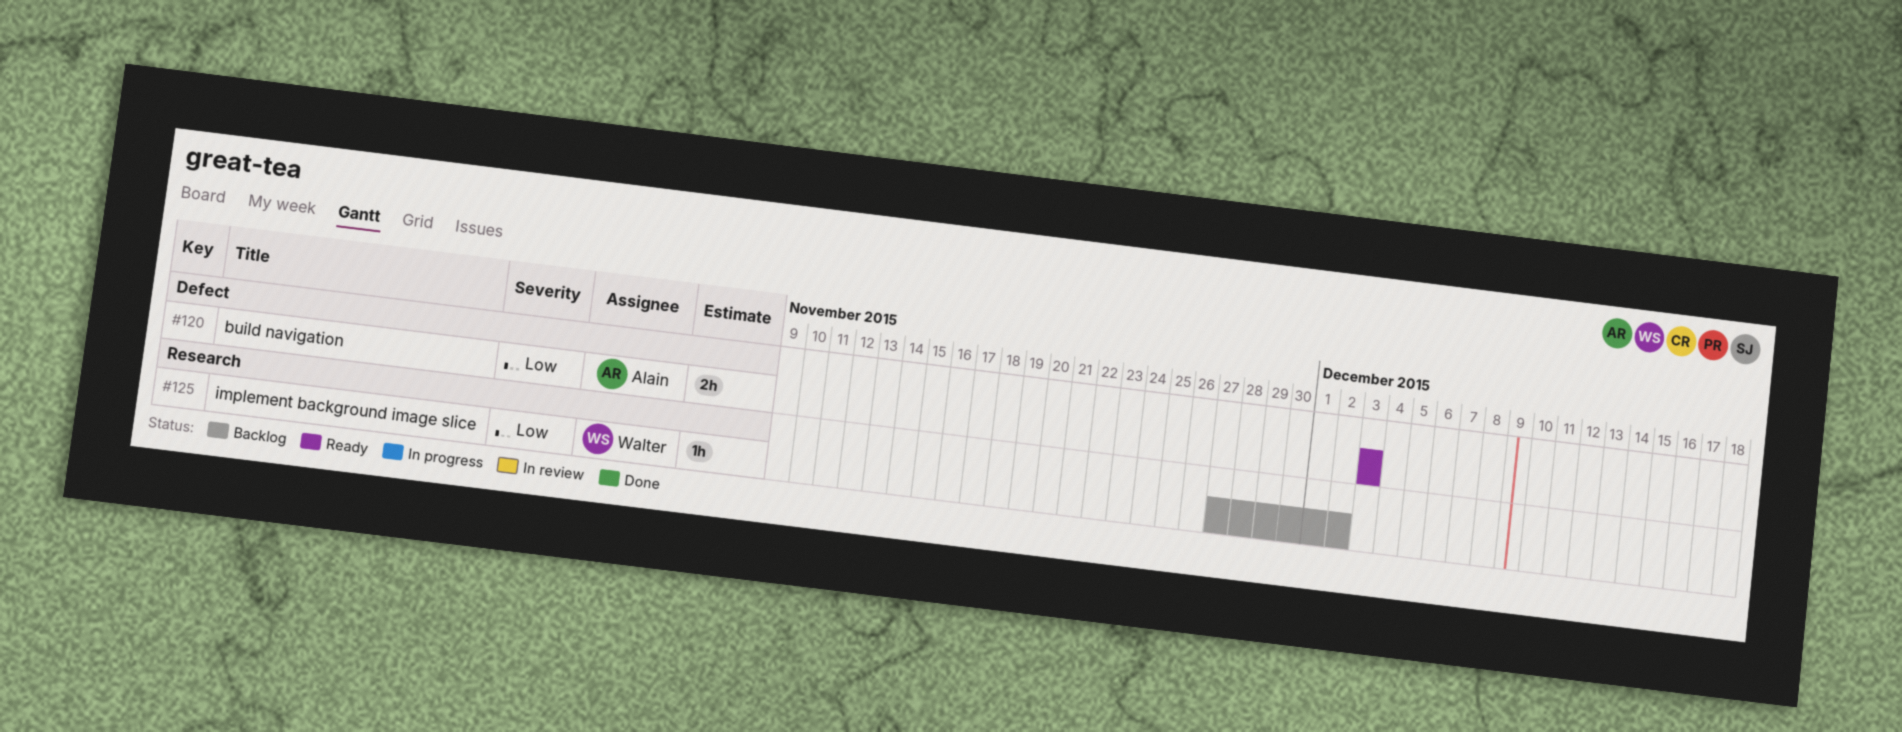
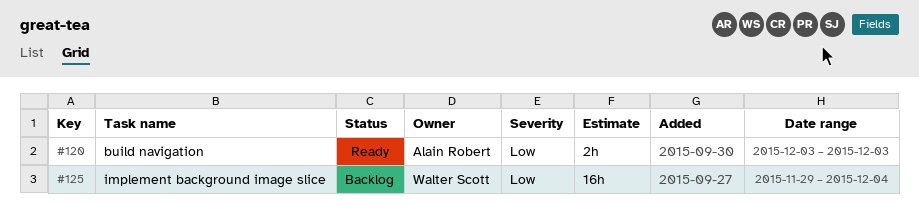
#125, estimate: 1h -> 16h
#125, start: Nov 27 -> Nov 29
#125, due: Dec 2 -> Dec 4

